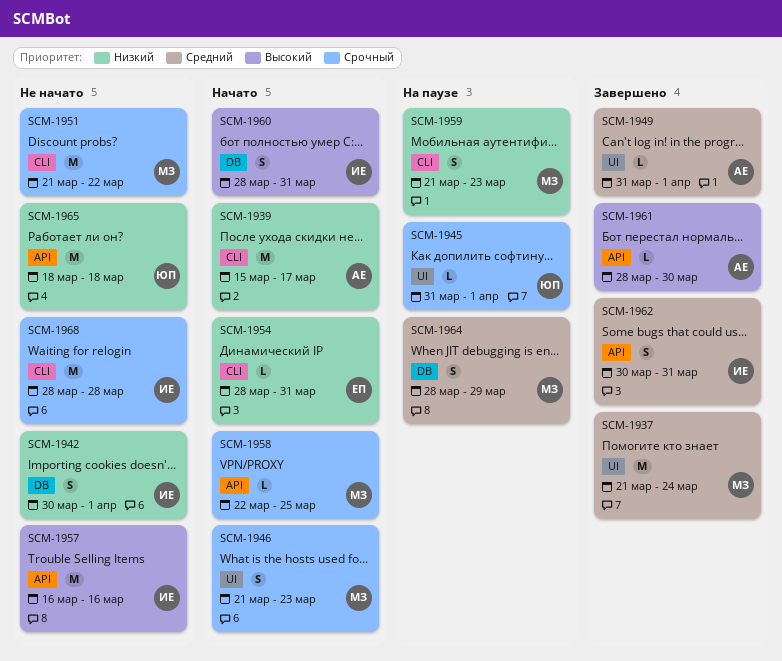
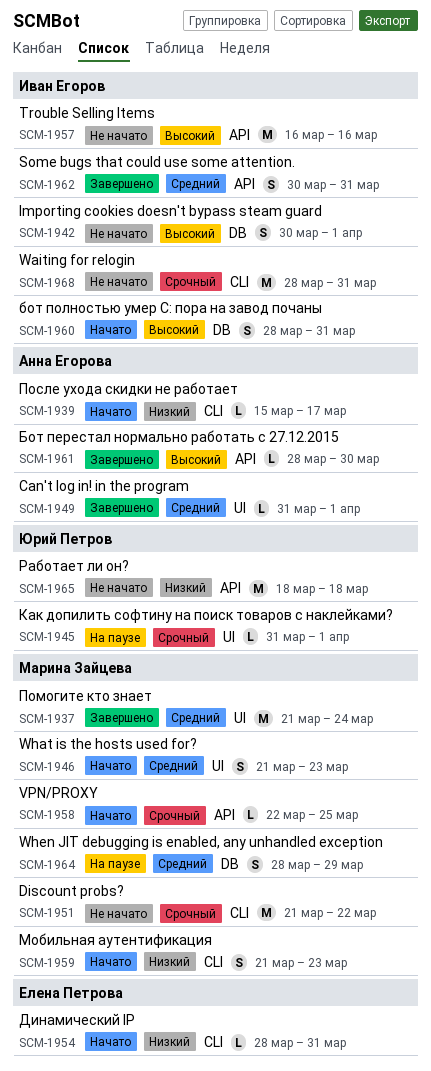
SCM-1939, estimate: M -> L
SCM-1942, priority: Низкий -> Высокий
SCM-1946, priority: Срочный -> Средний
SCM-1959, status: На паузе -> Начато
SCM-1968, due: Mar 28 -> Mar 31

